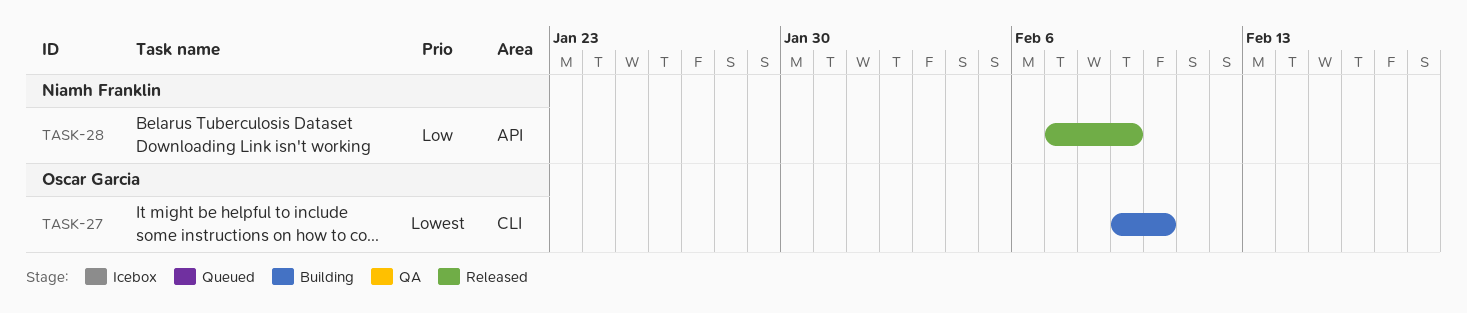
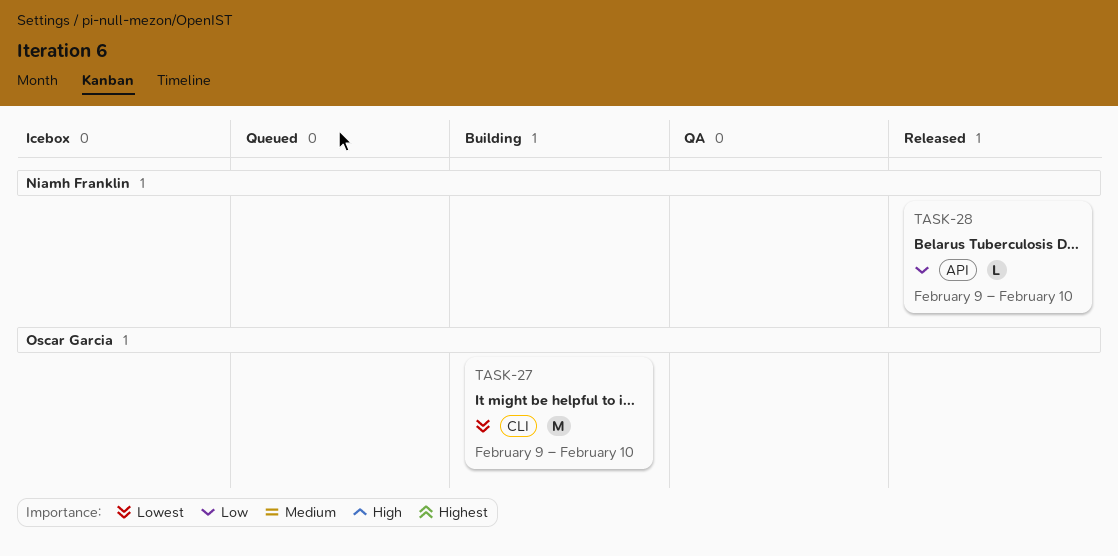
TASK-28, start: Feb 7 -> Feb 9
TASK-28, due: Feb 9 -> Feb 10

